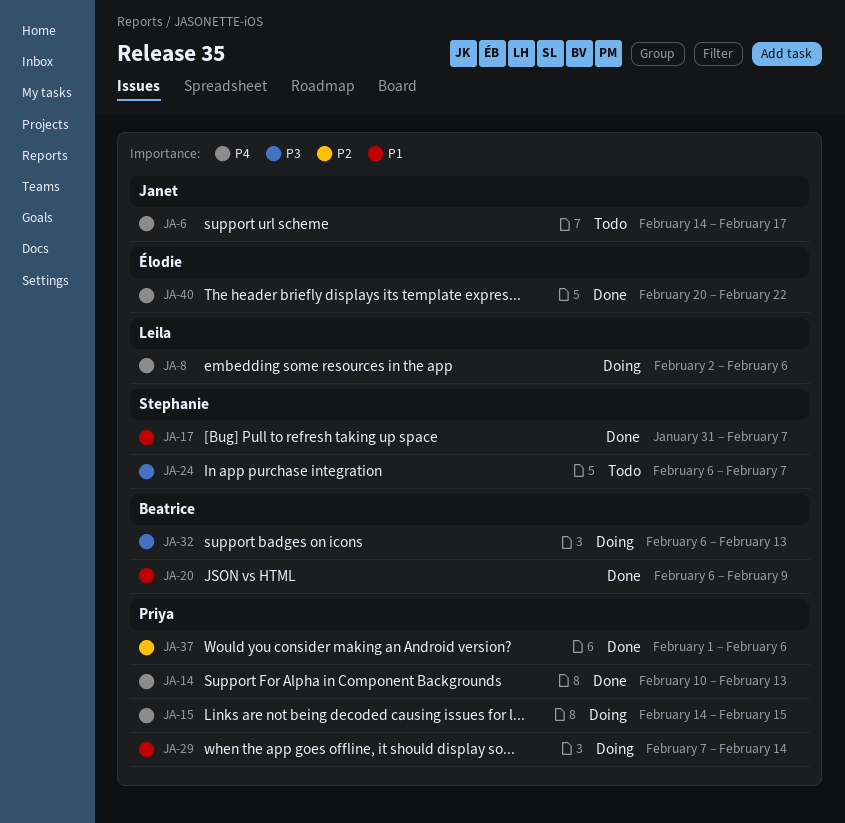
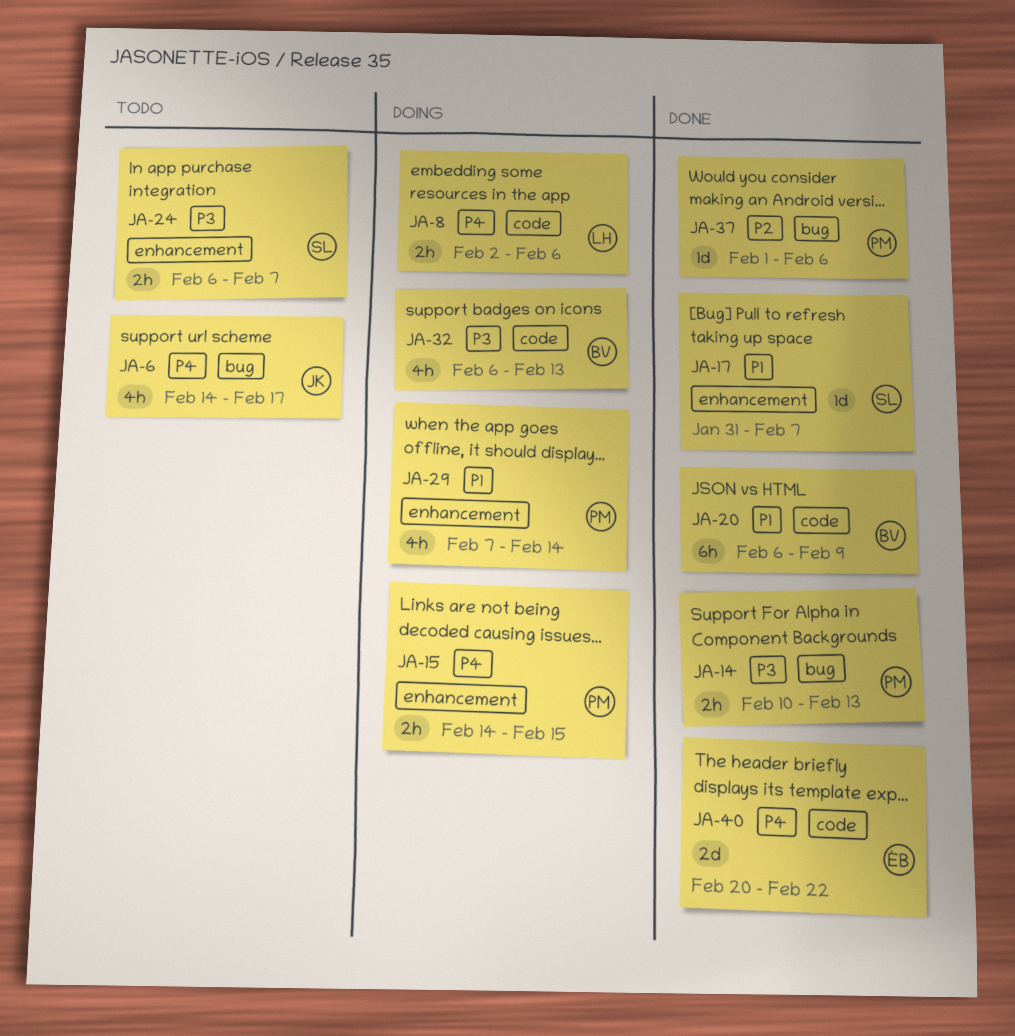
JA-14, priority: P4 -> P3

